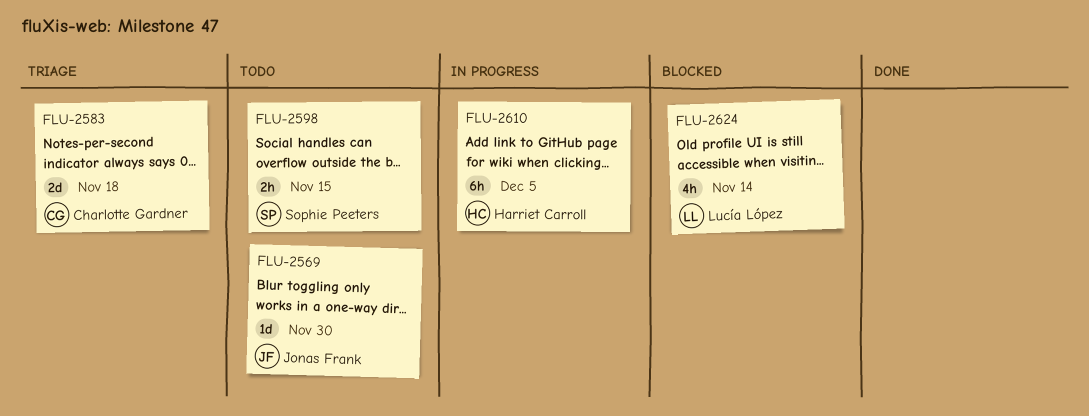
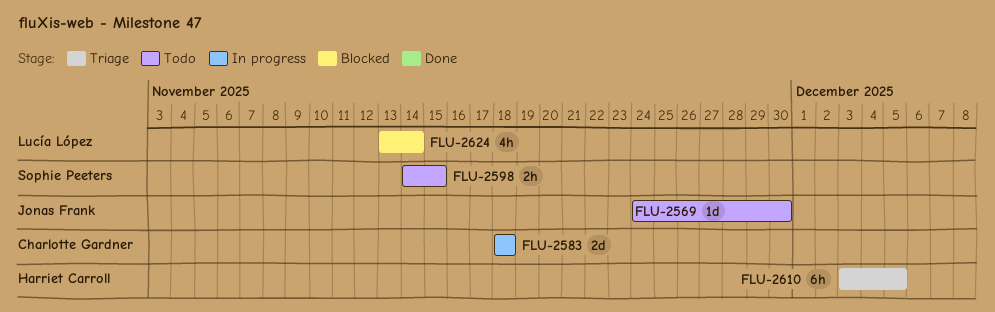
FLU-2583, status: Triage -> In progress
FLU-2610, status: In progress -> Triage

